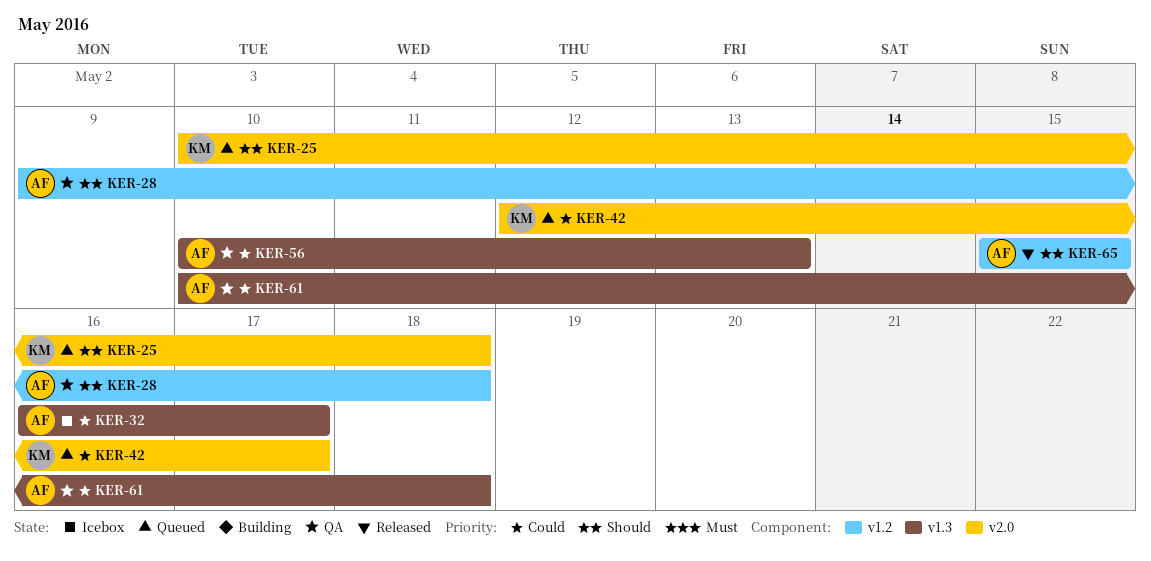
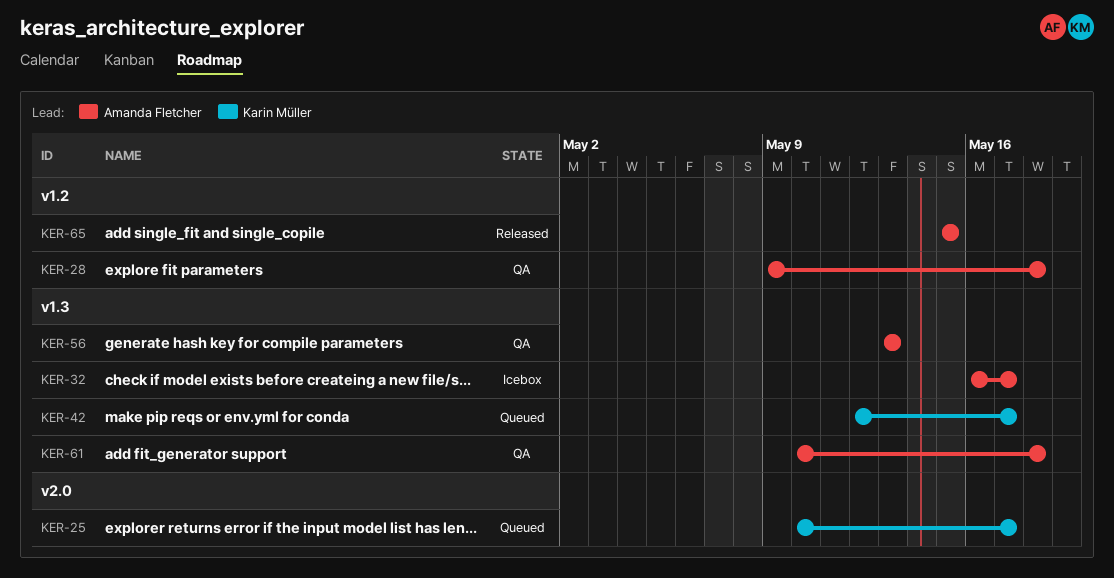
KER-25, due: May 18 -> May 17
KER-42, label: v2.0 -> v1.3
KER-56, start: May 10 -> May 13

